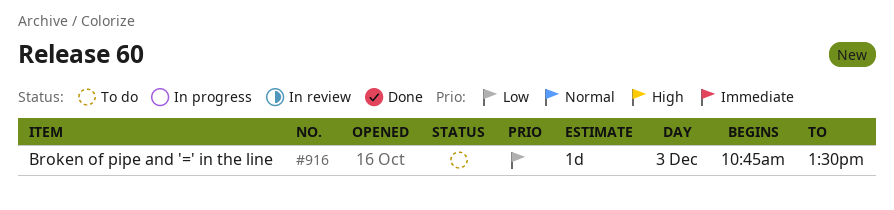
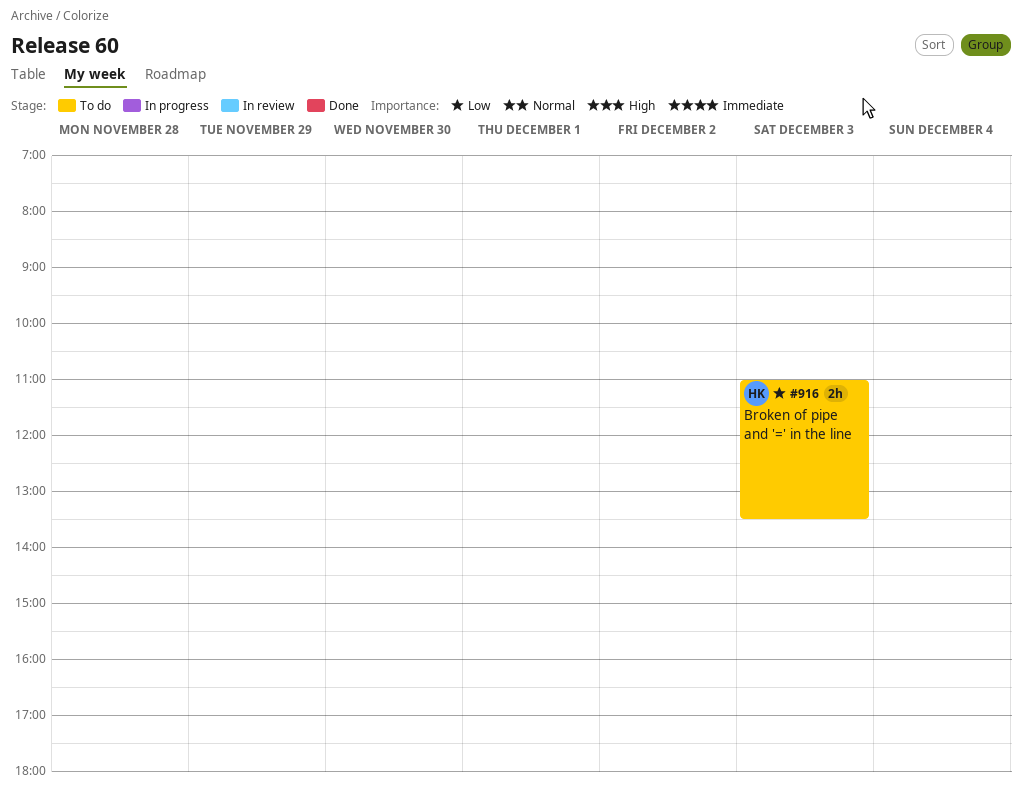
#916, estimate: 1d -> 2h
#916, begins: 10:45 -> 11:00

